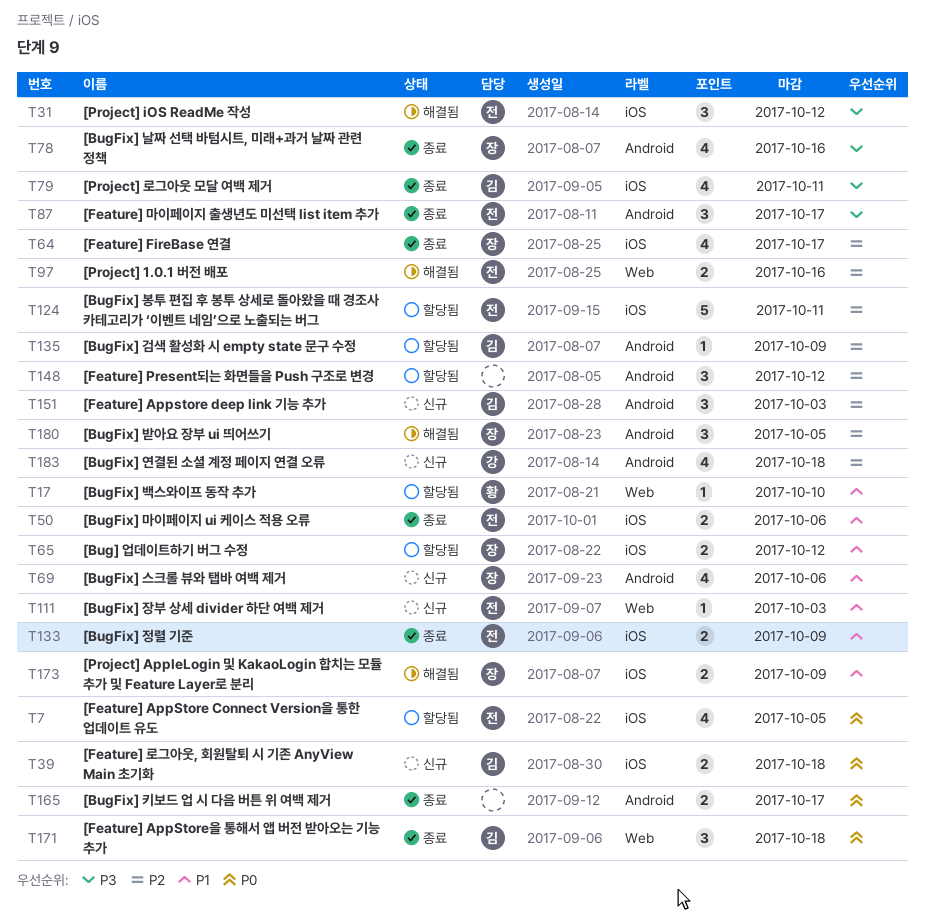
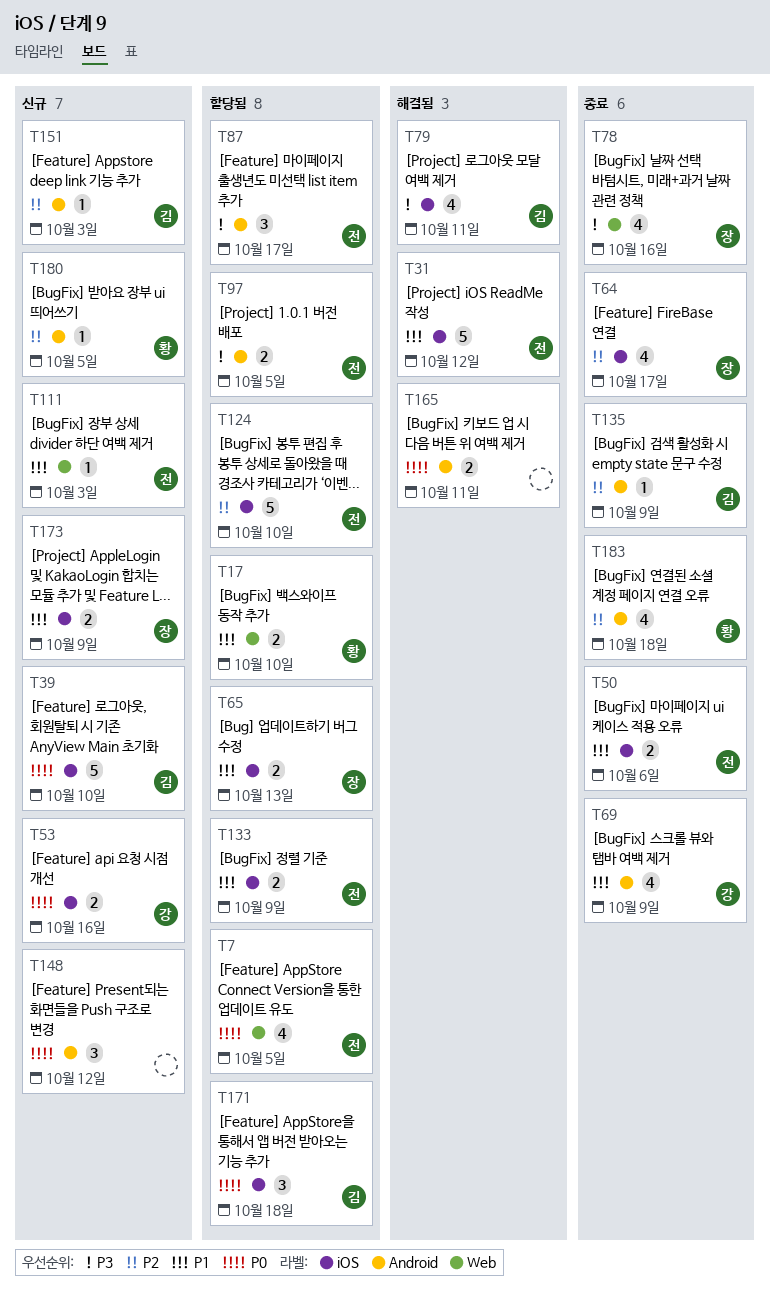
T7, label: iOS -> Web
T17, estimate: 1 -> 2
T31, priority: P3 -> P1
T31, estimate: 3 -> 5
T39, estimate: 2 -> 5
T39, due: Oct 18 -> Oct 10
T53: none -> present
T65, due: Oct 12 -> Oct 13
T69, status: 신규 -> 종료
T69, owner: 장 -> 강
T69, due: Oct 6 -> Oct 9
T78, label: Android -> Web
T79, status: 종료 -> 해결됨
T87, status: 종료 -> 할당됨
T97, status: 해결됨 -> 할당됨
T97, priority: P2 -> P3
T97, label: Web -> Android
T97, due: Oct 16 -> Oct 5
T124, due: Oct 11 -> Oct 10
T133, status: 종료 -> 할당됨
T135, status: 할당됨 -> 종료
T148, status: 할당됨 -> 신규
T148, priority: P2 -> P0
T151, estimate: 3 -> 1
T165, status: 종료 -> 해결됨
T165, due: Oct 17 -> Oct 11
T171, status: 종료 -> 할당됨
T171, label: Web -> iOS
T173, status: 해결됨 -> 신규
T180, status: 해결됨 -> 신규
T180, owner: 장 -> 황
T180, estimate: 3 -> 1
T183, status: 신규 -> 종료
T183, owner: 강 -> 황

